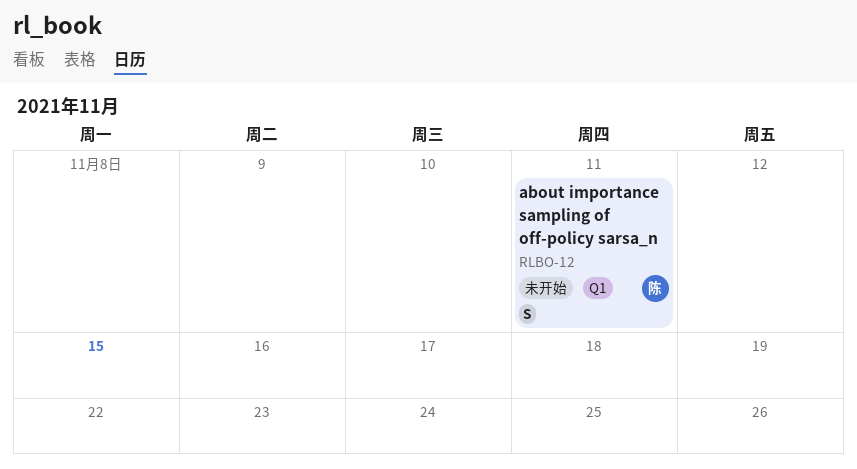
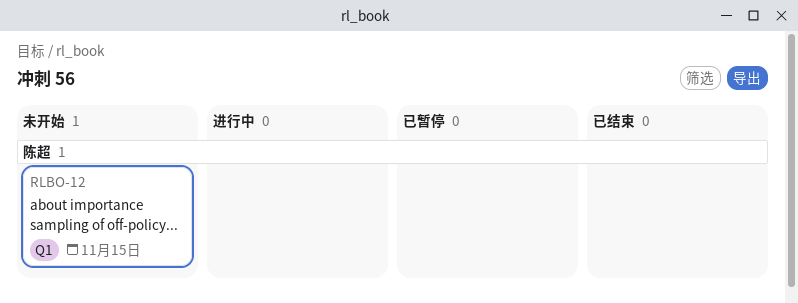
RLBO-12, due: Nov 11 -> Nov 15

